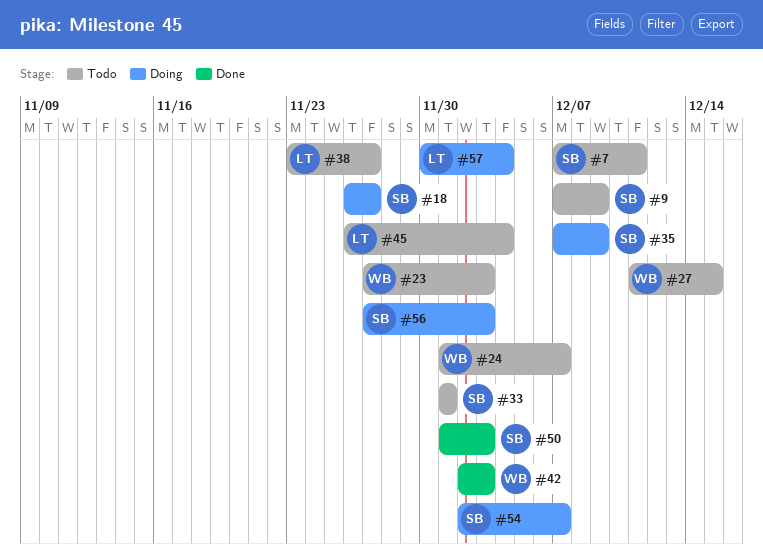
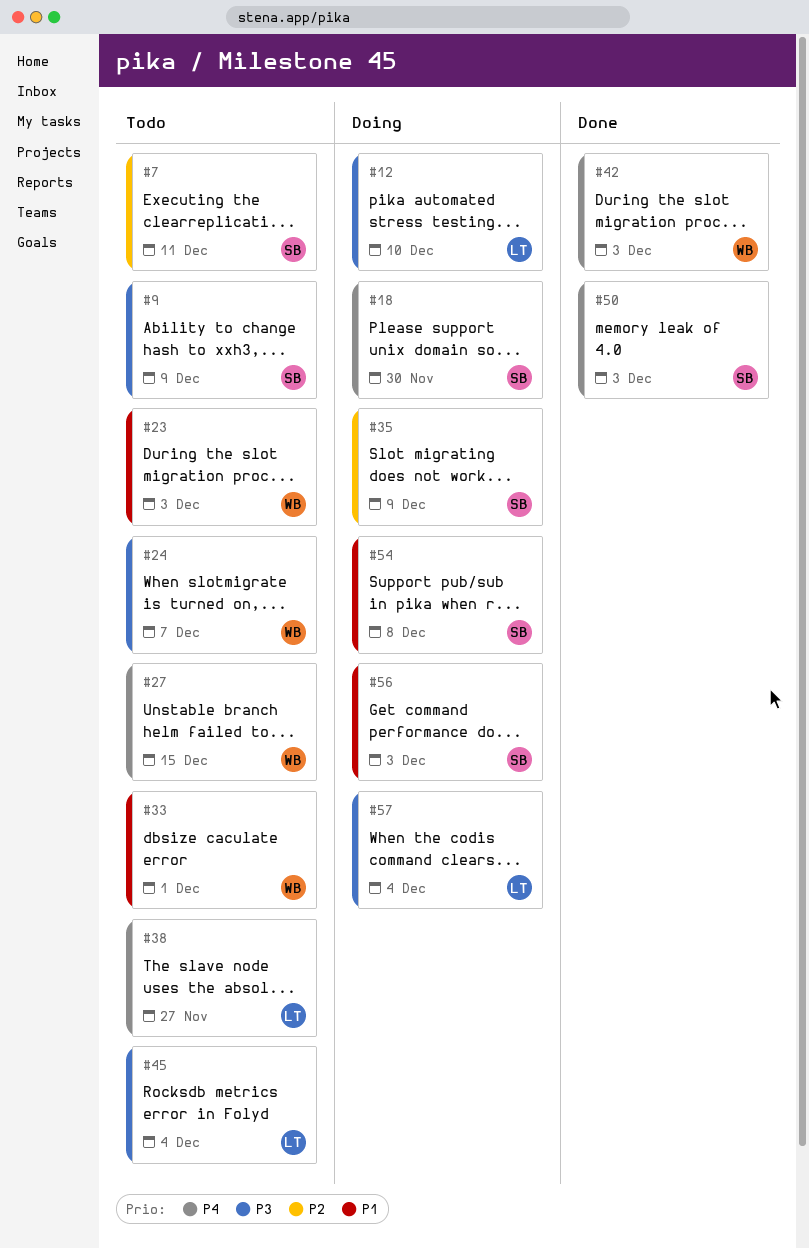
#12: none -> present
#18, due: Nov 27 -> Nov 30
#33, owner: SB -> WB
#54, due: Dec 7 -> Dec 8

